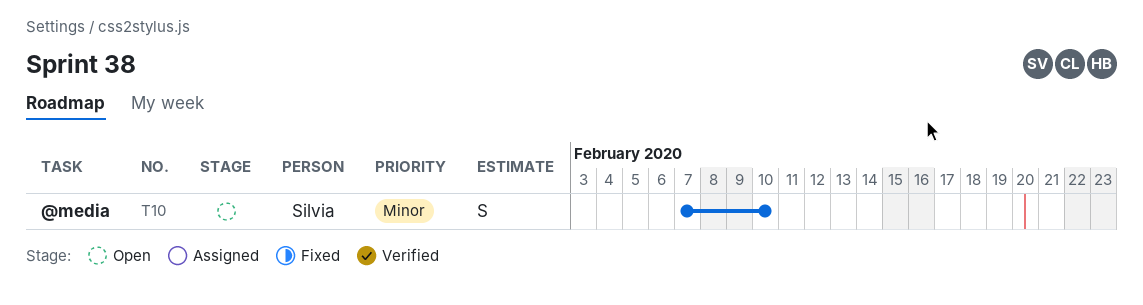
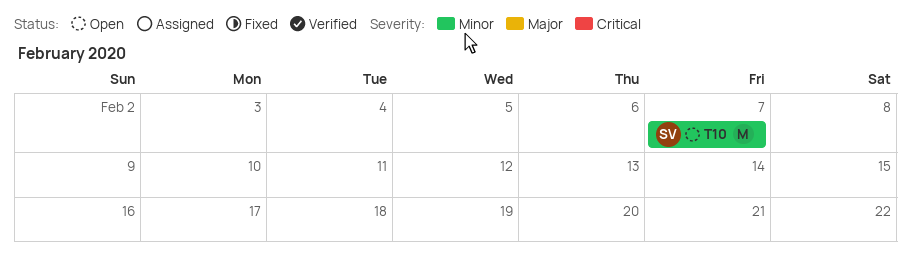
T10, estimate: S -> M
T10, due: Feb 10 -> Feb 7

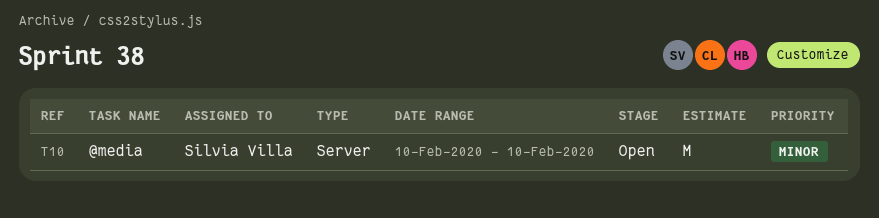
T10, start: Feb 7 -> Feb 10
T10, due: Feb 7 -> Feb 10

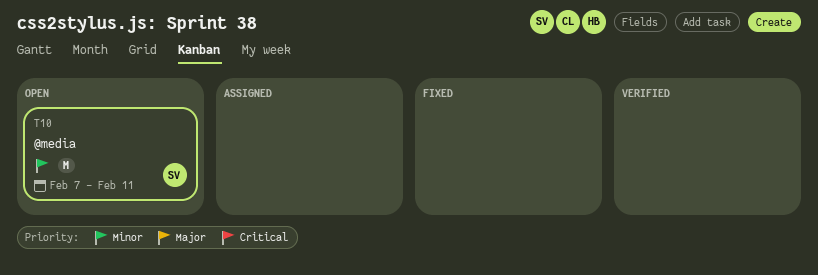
T10, start: Feb 10 -> Feb 7
T10, due: Feb 10 -> Feb 11

